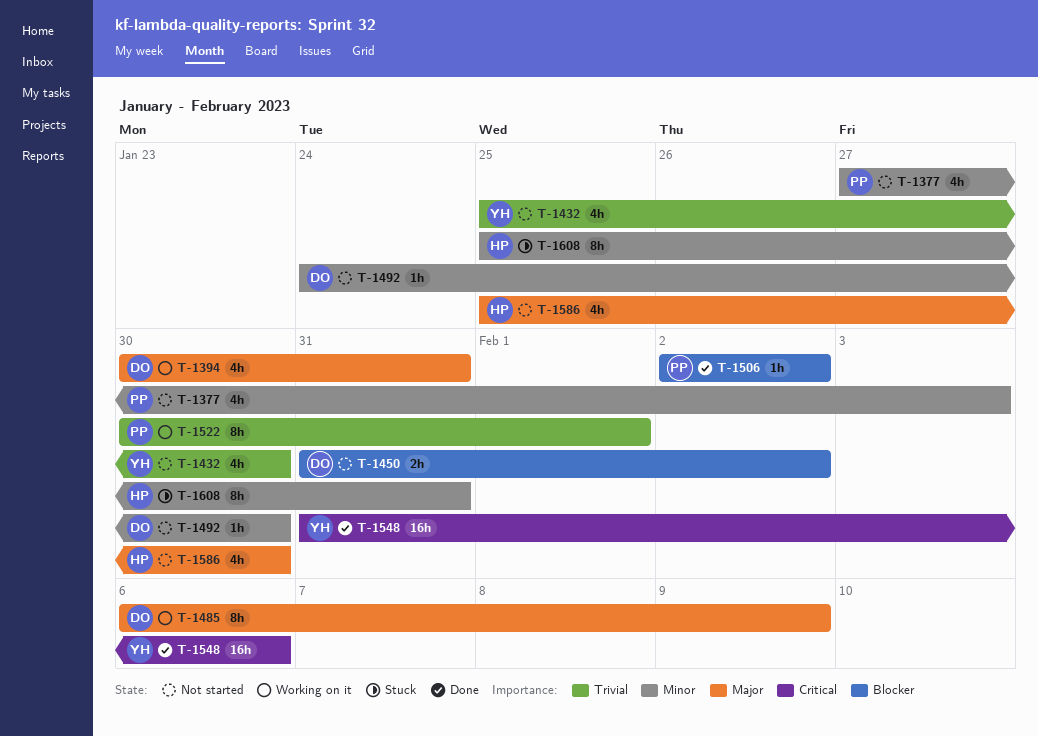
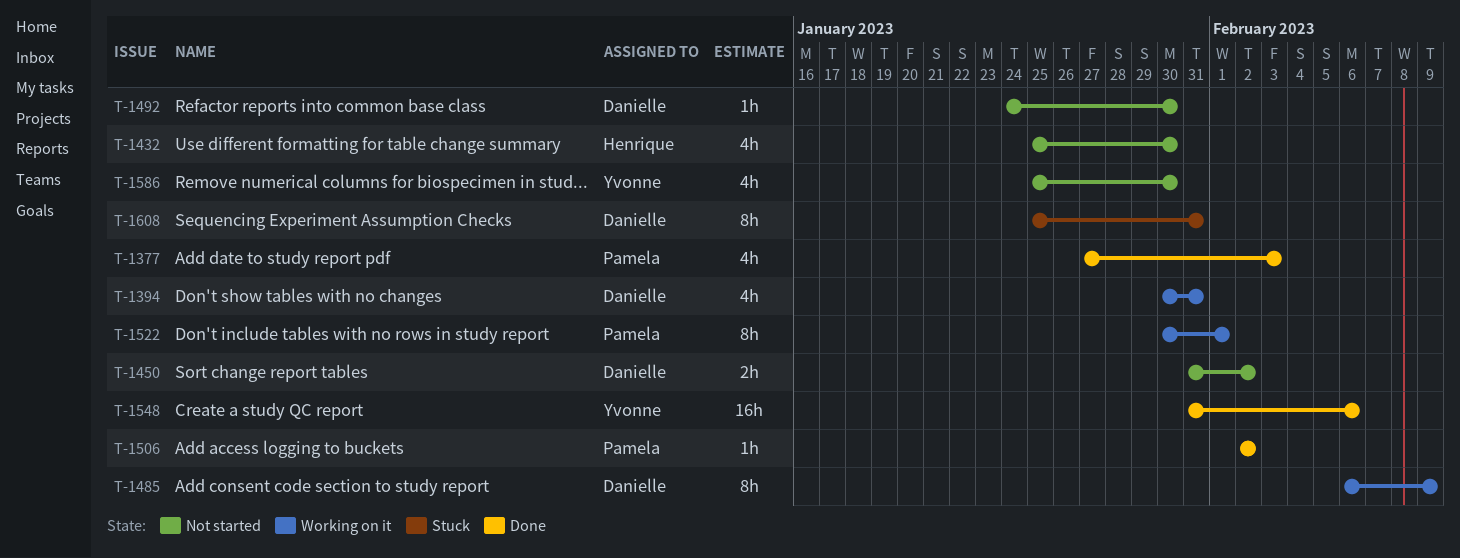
T-1377, status: Not started -> Done
T-1432, owner: Yvonne -> Henrique
T-1586, owner: Henrique -> Yvonne
T-1608, owner: Henrique -> Danielle

